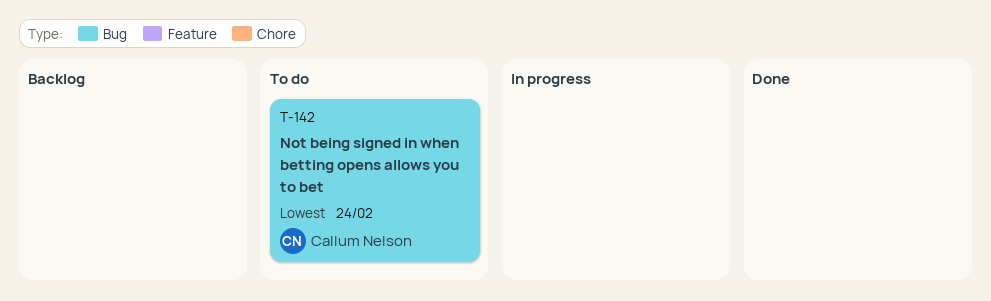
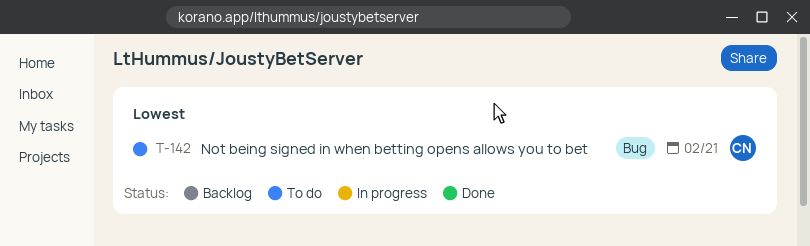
T-142, due: Feb 24 -> Feb 21

